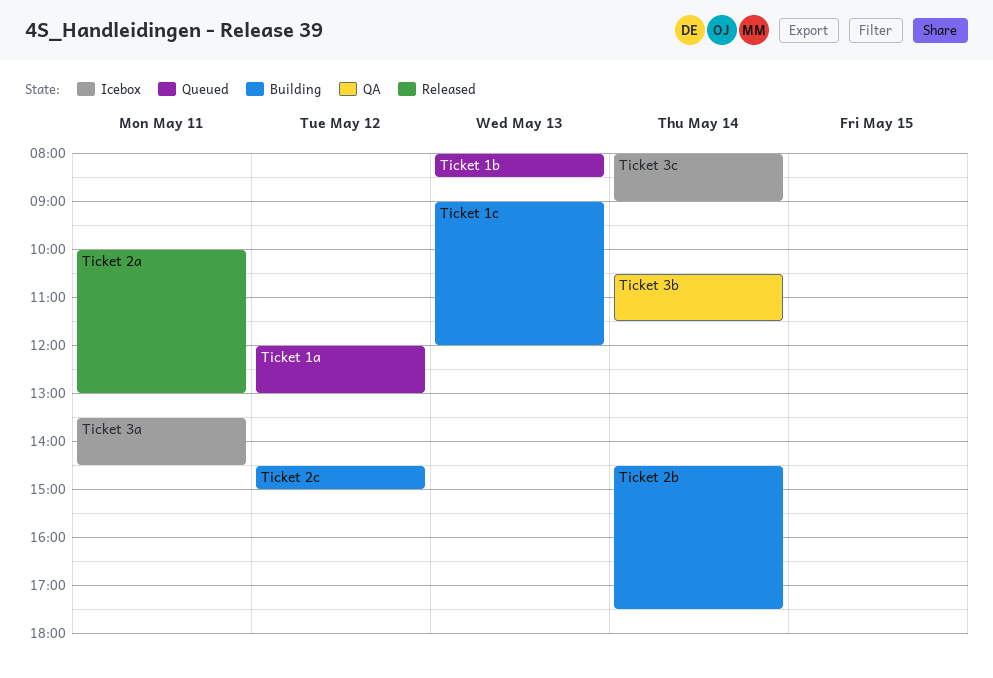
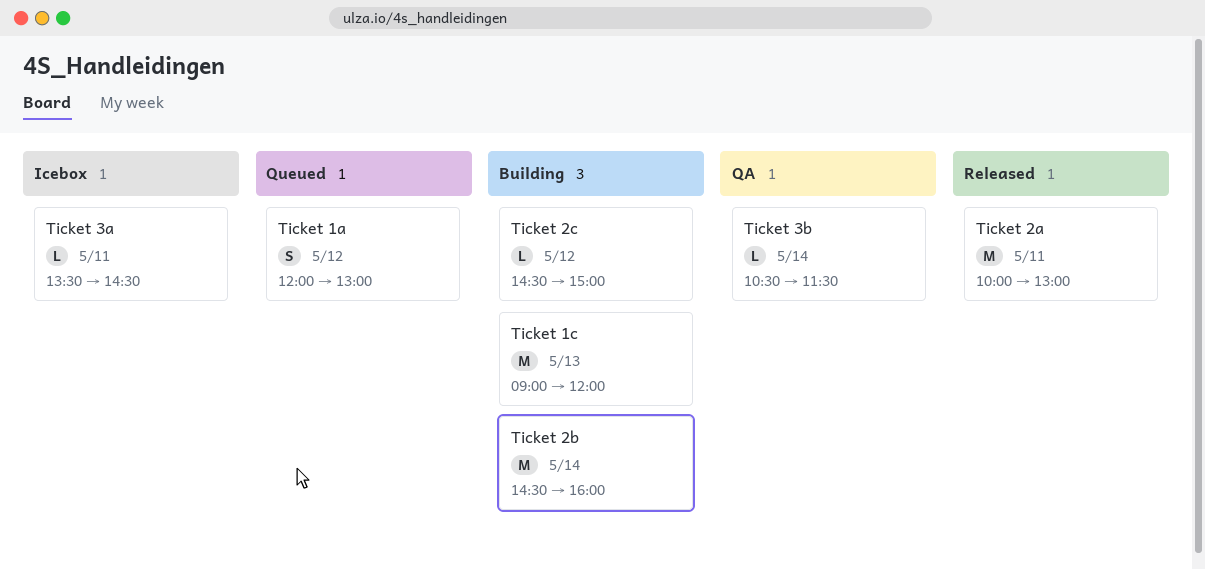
Ticket 1b: present -> none
Ticket 2b, ends: 17:30 -> 16:00
Ticket 3c: present -> none

